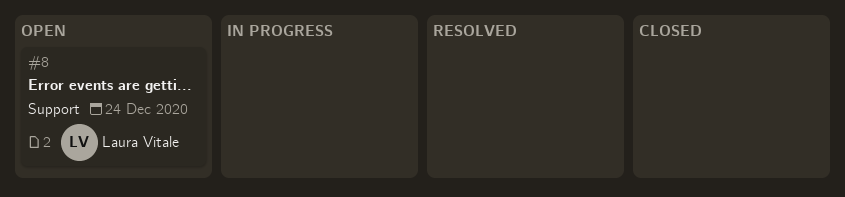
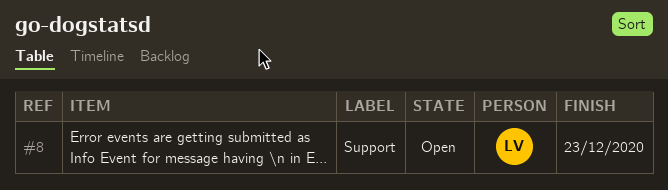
#8, due: Dec 24 -> Dec 23

